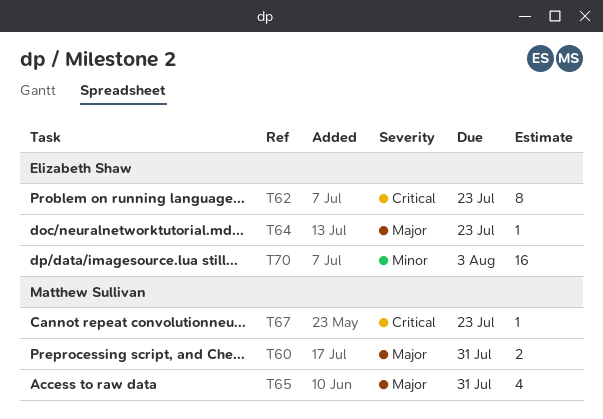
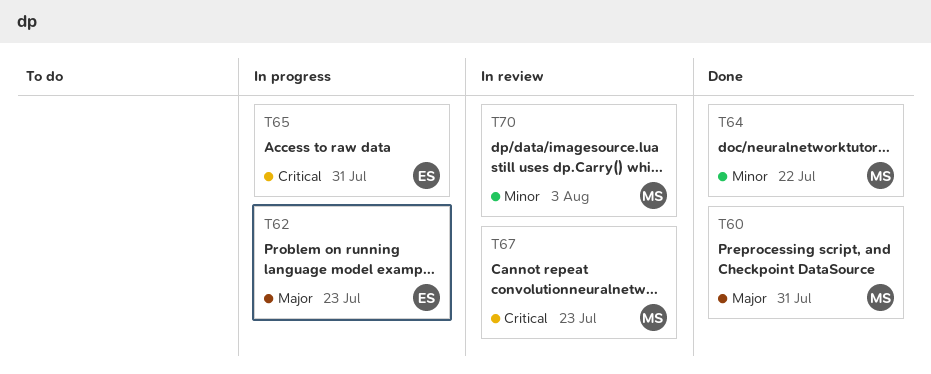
T62, priority: Critical -> Major
T64, owner: Elizabeth Shaw -> Matthew Sullivan
T64, priority: Major -> Minor
T64, due: Jul 23 -> Jul 22
T65, owner: Matthew Sullivan -> Elizabeth Shaw
T65, priority: Major -> Critical
T70, owner: Elizabeth Shaw -> Matthew Sullivan

